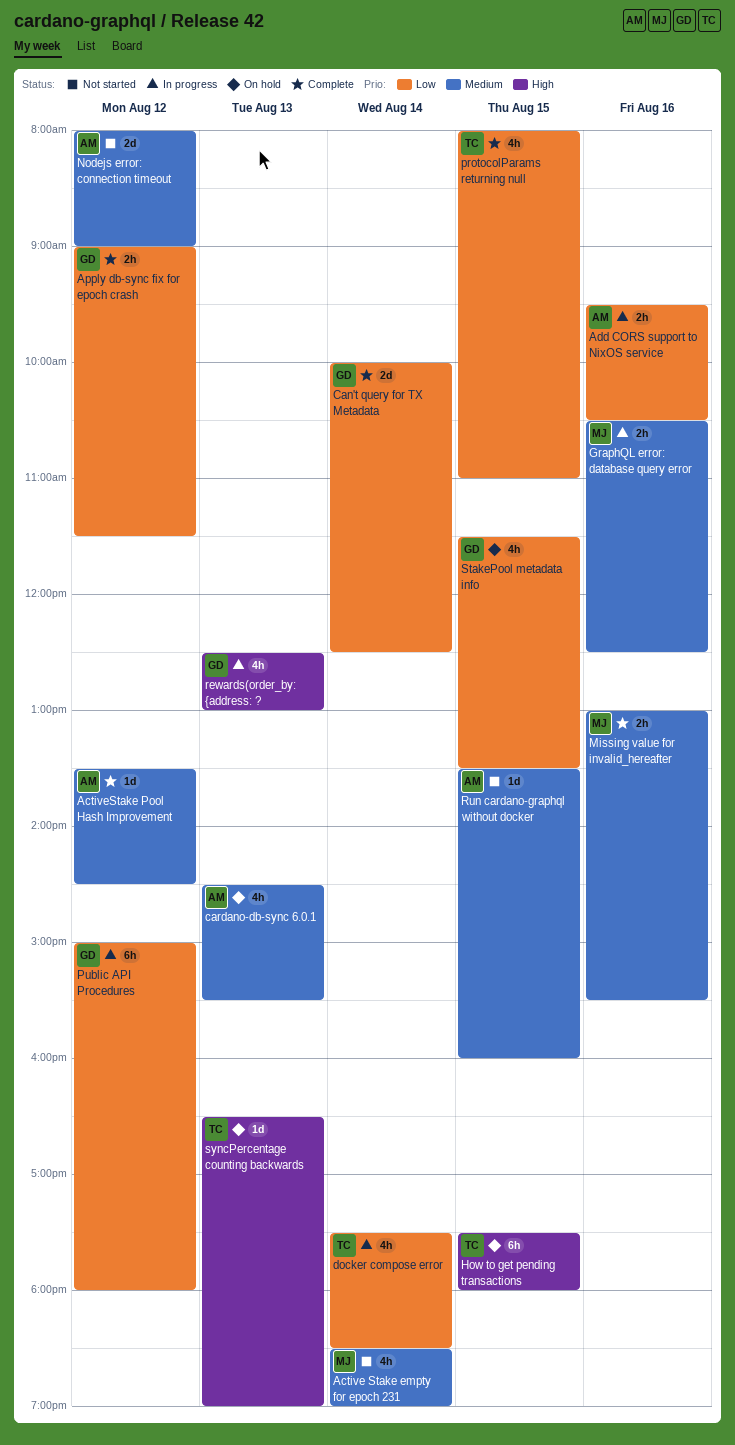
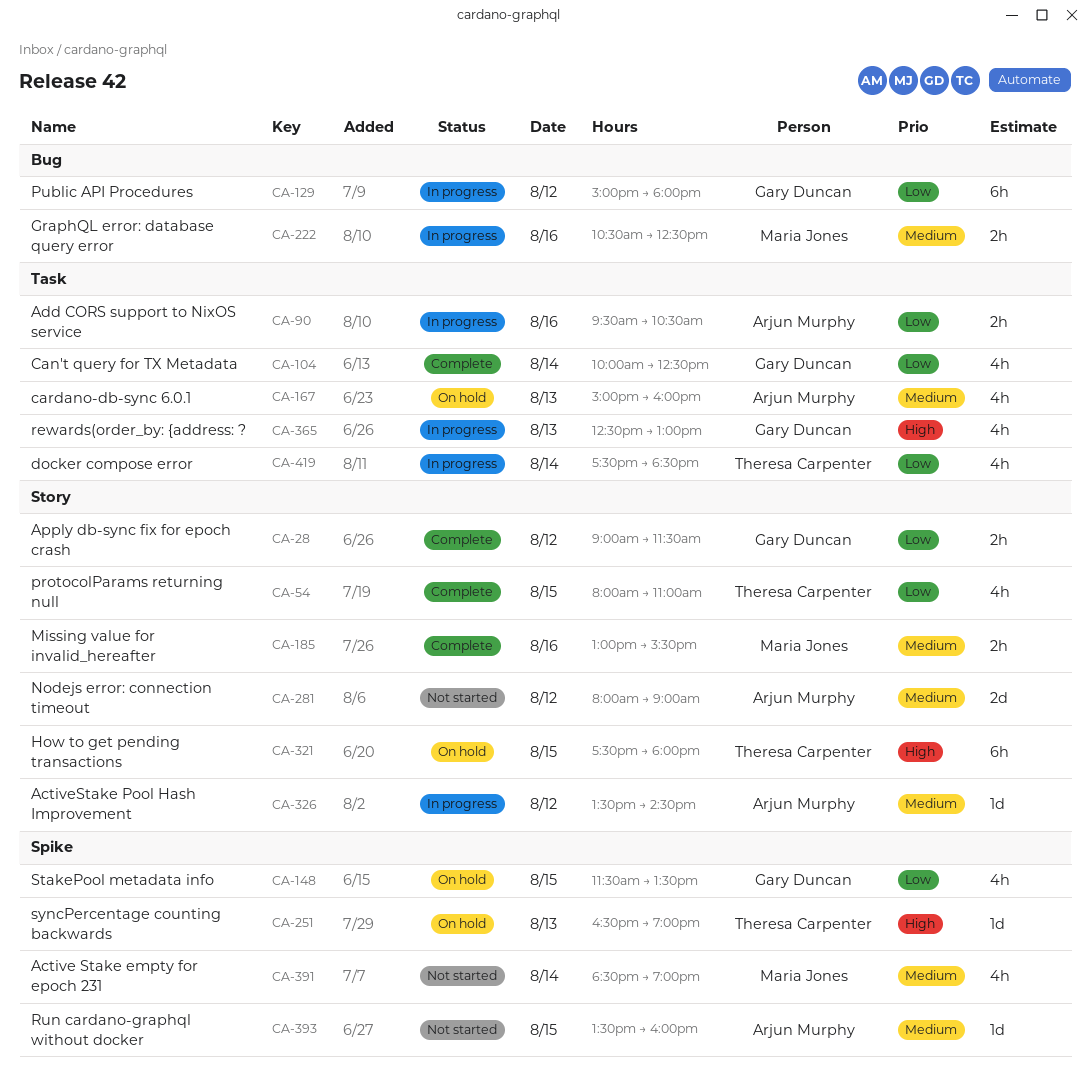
ActiveStake Pool Hash Improvement, status: Complete -> In progress
Can't query for TX Metadata, estimate: 2d -> 4h
cardano-db-sync 6.0.1, begins: 14:30 -> 15:00
cardano-db-sync 6.0.1, ends: 15:30 -> 16:00

